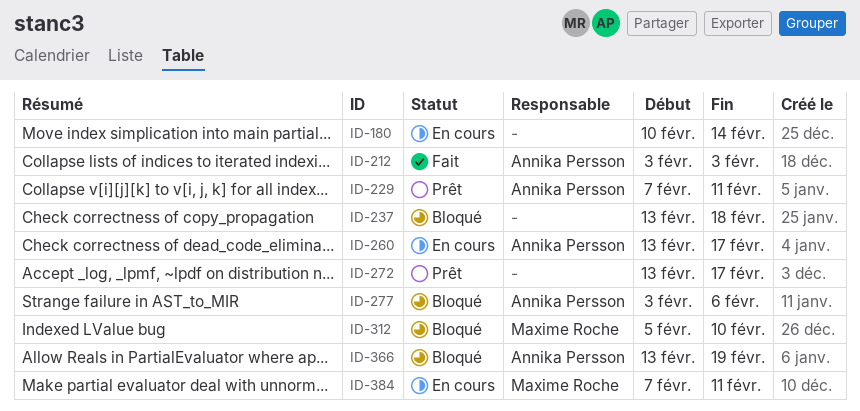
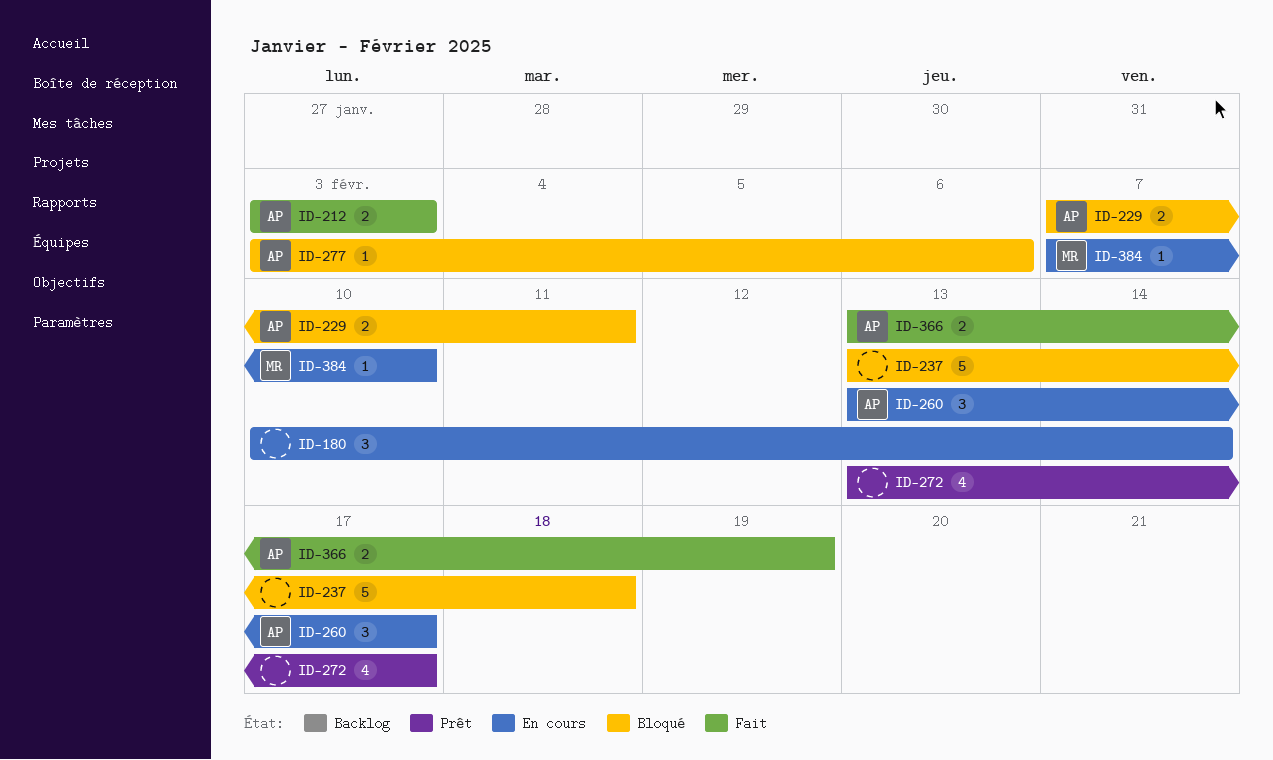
ID-229, status: Prêt -> Bloqué
ID-312: present -> none
ID-366, status: Bloqué -> Fait
ID-384, due: Feb 11 -> Feb 10

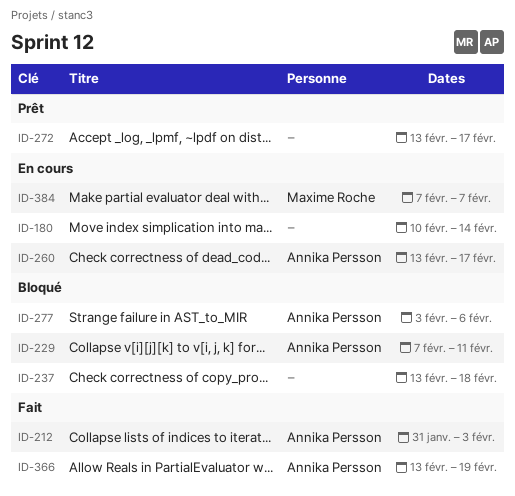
ID-212, start: Feb 3 -> Jan 31
ID-384, due: Feb 10 -> Feb 7

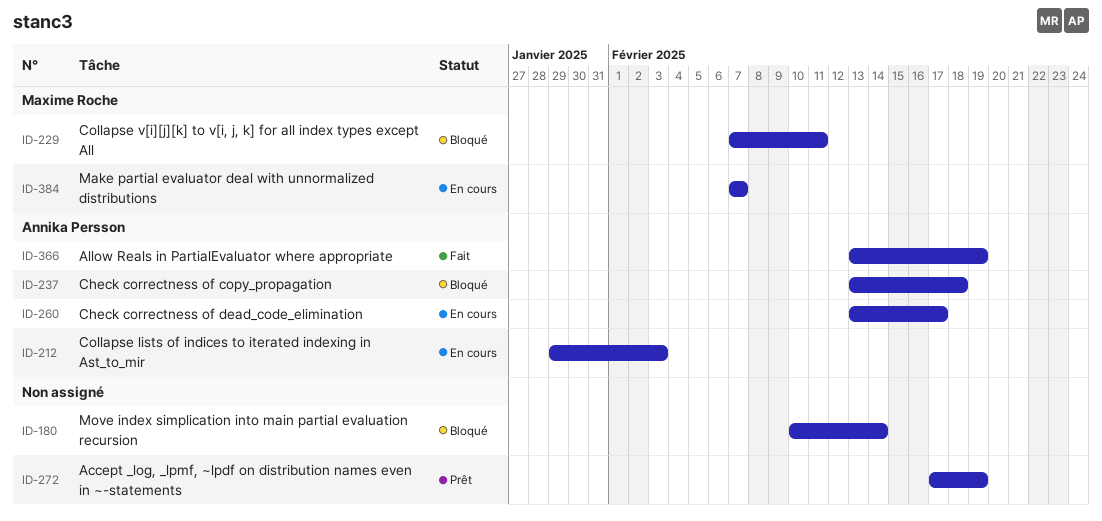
ID-180, status: En cours -> Bloqué
ID-212, status: Fait -> En cours
ID-212, start: Jan 31 -> Jan 29
ID-229, owner: Annika Persson -> Maxime Roche
ID-237, owner: none -> Annika Persson
ID-272, start: Feb 13 -> Feb 17
ID-272, due: Feb 17 -> Feb 19
ID-277: present -> none

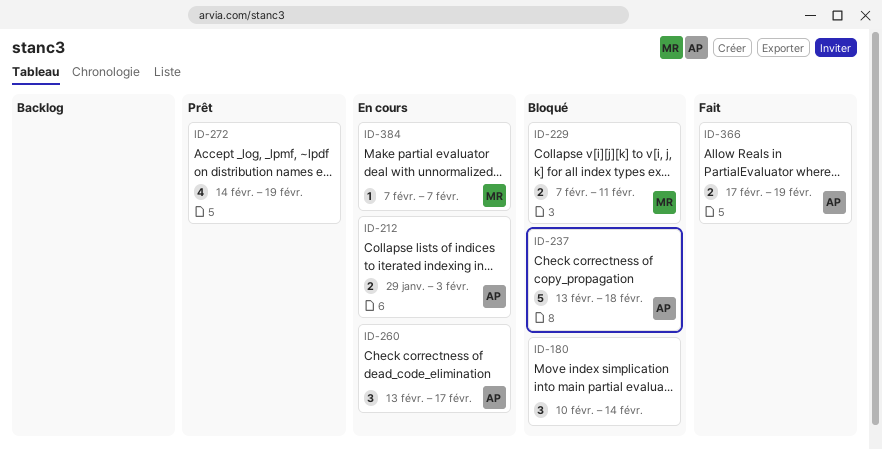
ID-272, start: Feb 17 -> Feb 14
ID-366, start: Feb 13 -> Feb 17

